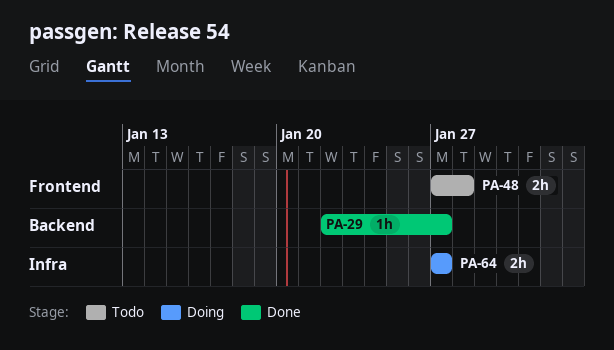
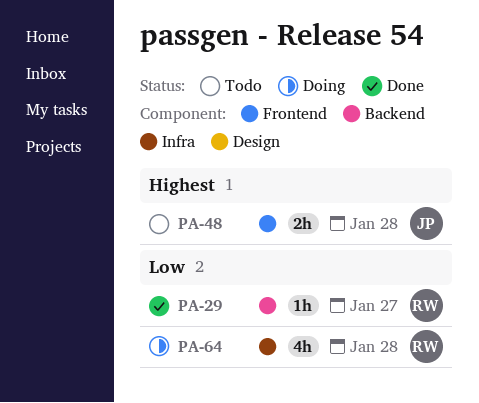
PA-64, estimate: 2h -> 4h
PA-64, due: Jan 27 -> Jan 28

